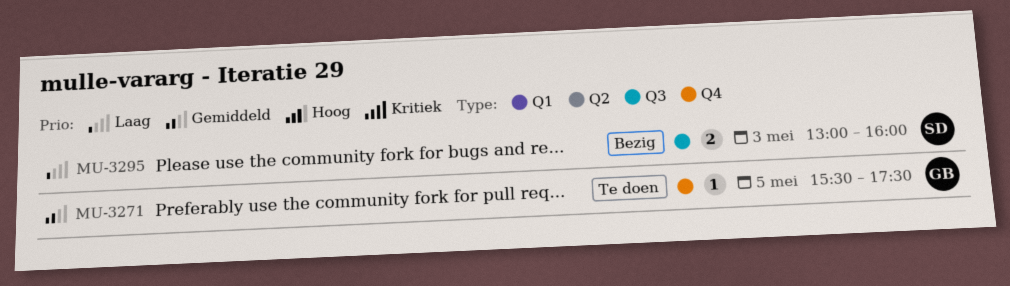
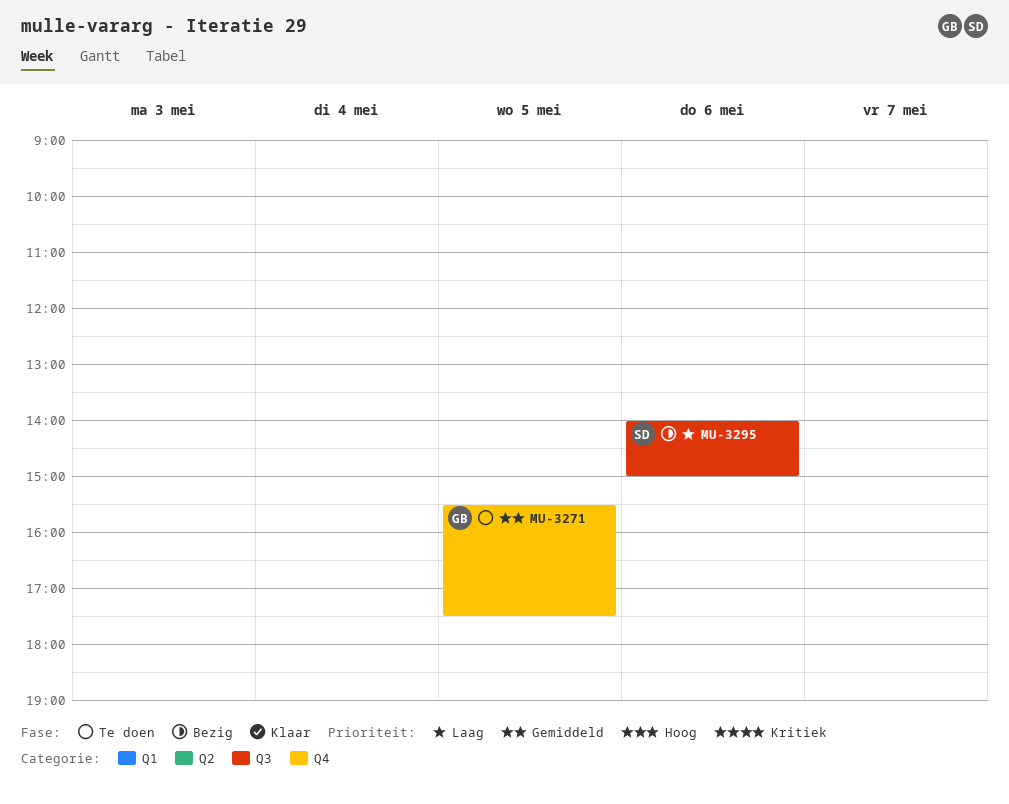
MU-3295, day: May 3 -> May 6
MU-3295, begins: 13:00 -> 14:00
MU-3295, ends: 16:00 -> 15:00

